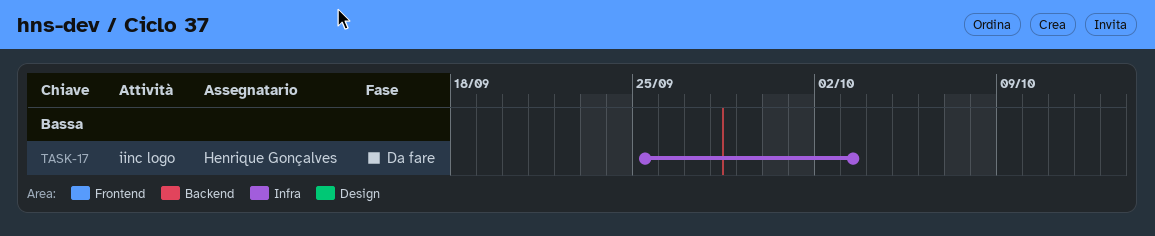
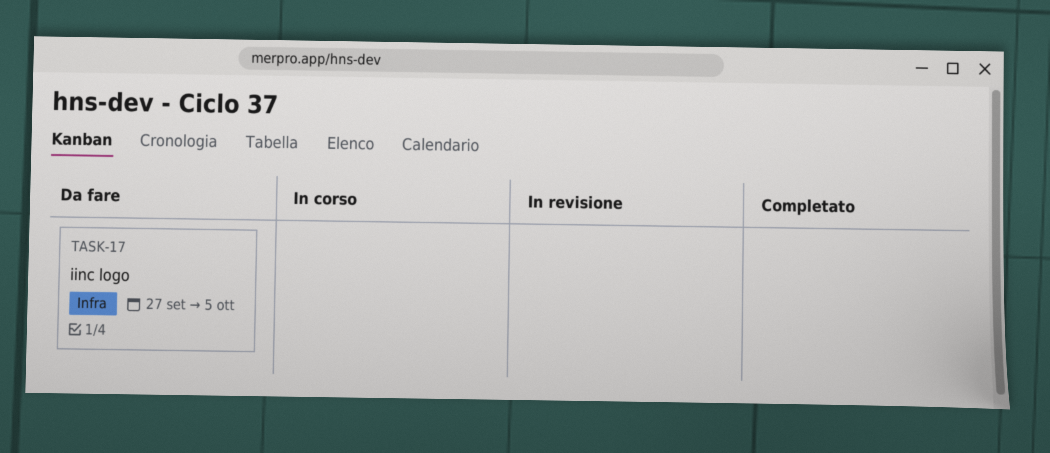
TASK-17, start: Sep 25 -> Sep 27
TASK-17, due: Oct 3 -> Oct 5

